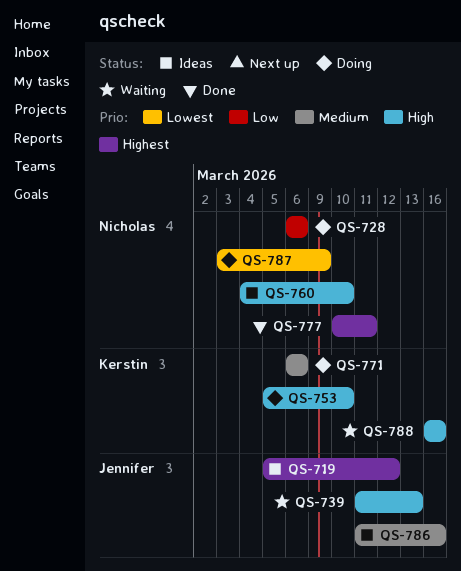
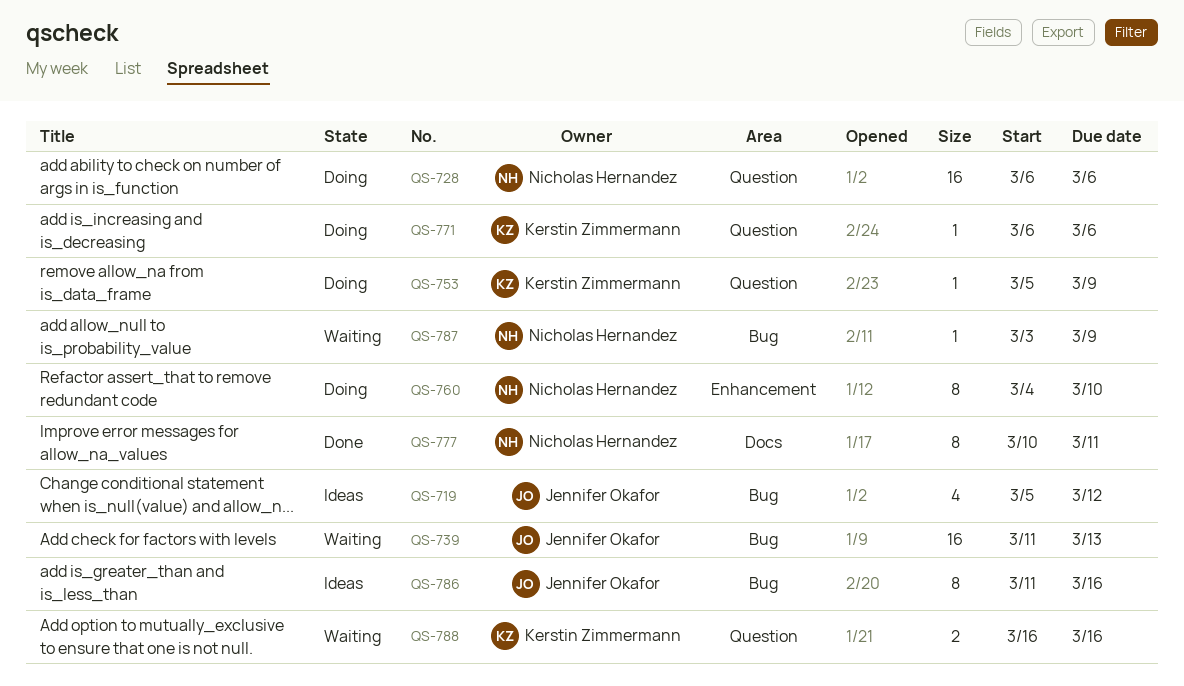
QS-753, due: Mar 10 -> Mar 9
QS-760, status: Ideas -> Doing
QS-787, status: Doing -> Waiting

